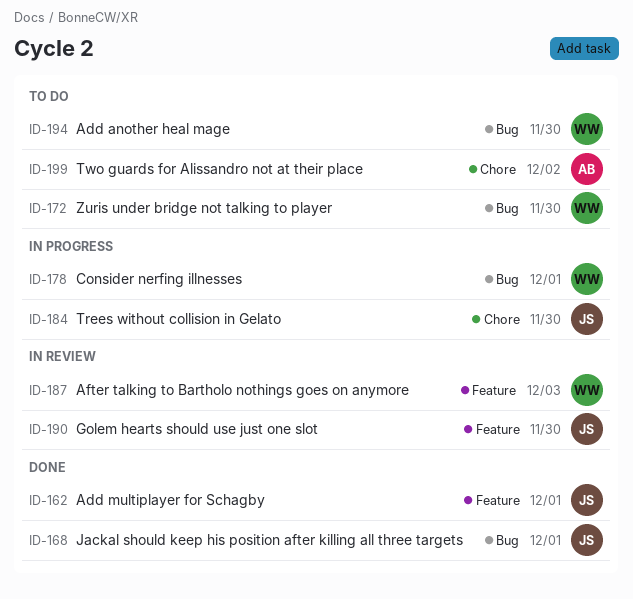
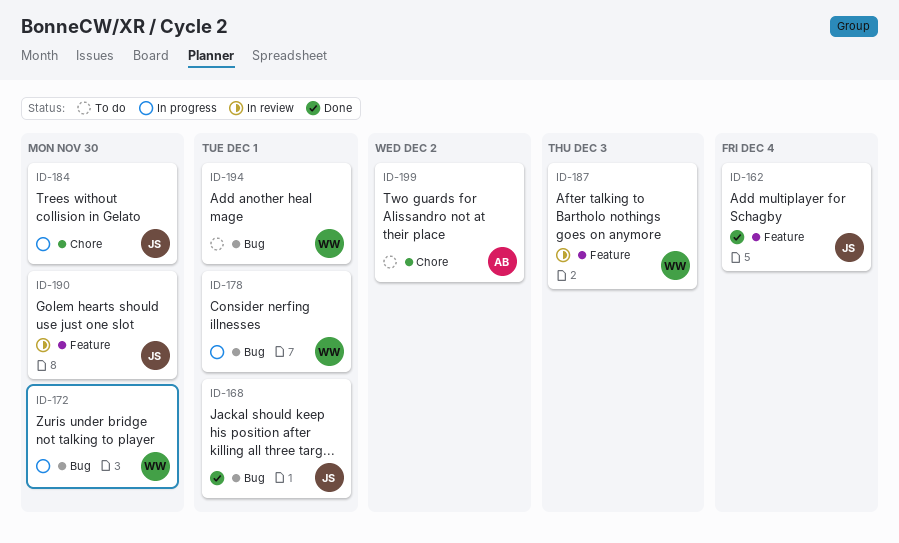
ID-162, due: Dec 1 -> Dec 4
ID-172, status: To do -> In progress
ID-194, due: Nov 30 -> Dec 1

